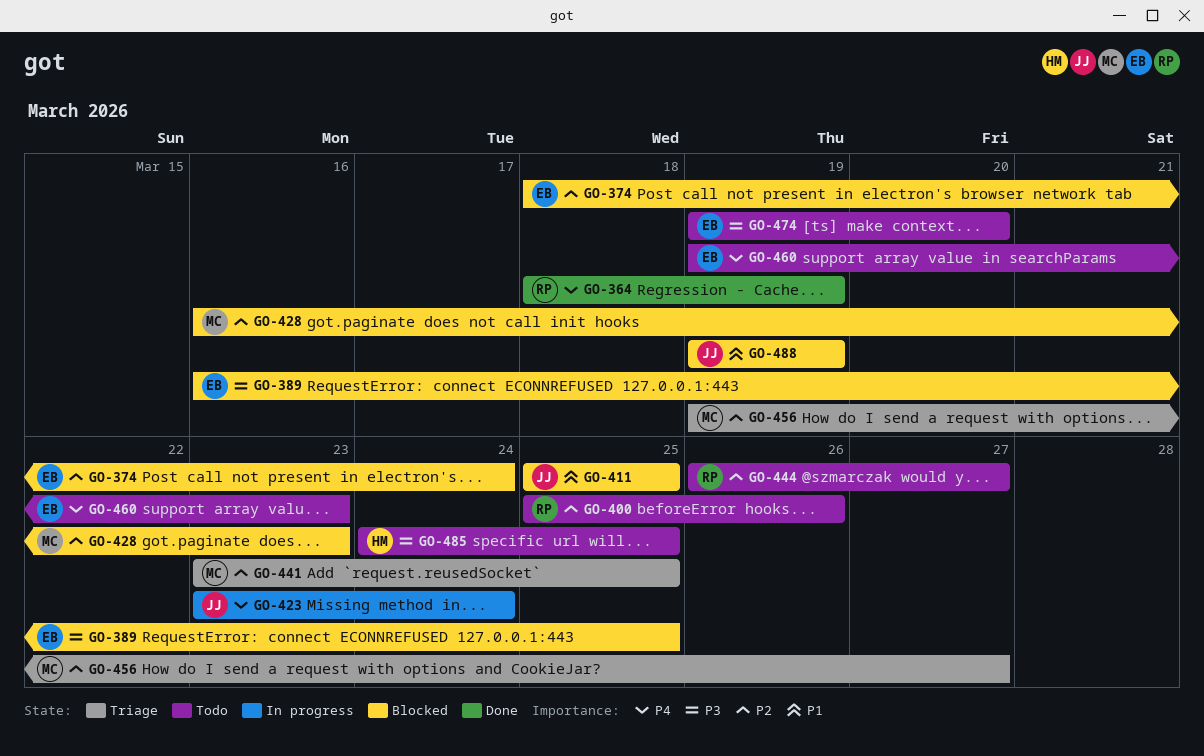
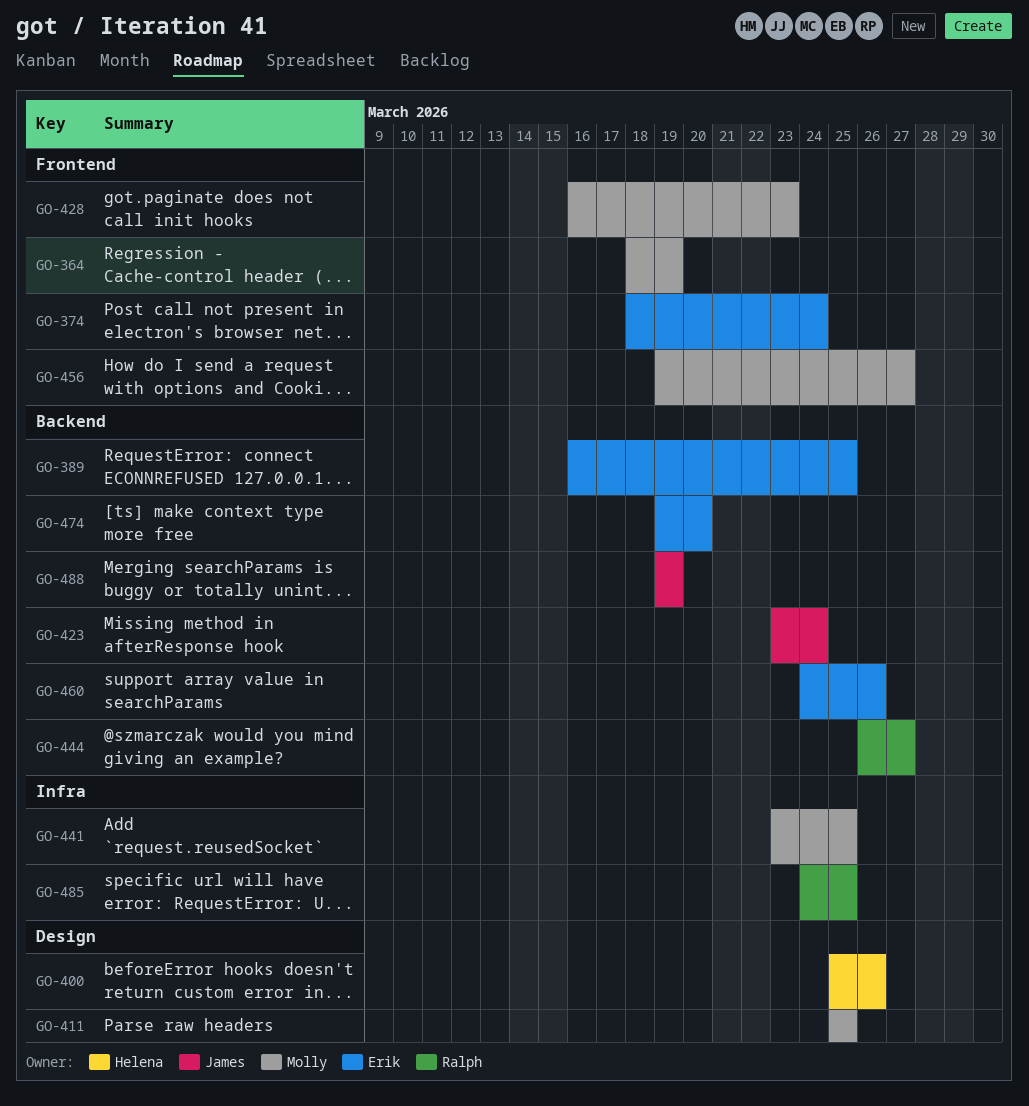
GO-364, owner: Ralph -> Molly
GO-400, owner: Ralph -> Helena
GO-411, owner: James -> Molly
GO-460, start: Mar 19 -> Mar 24
GO-460, due: Mar 23 -> Mar 26
GO-485, owner: Helena -> Ralph

